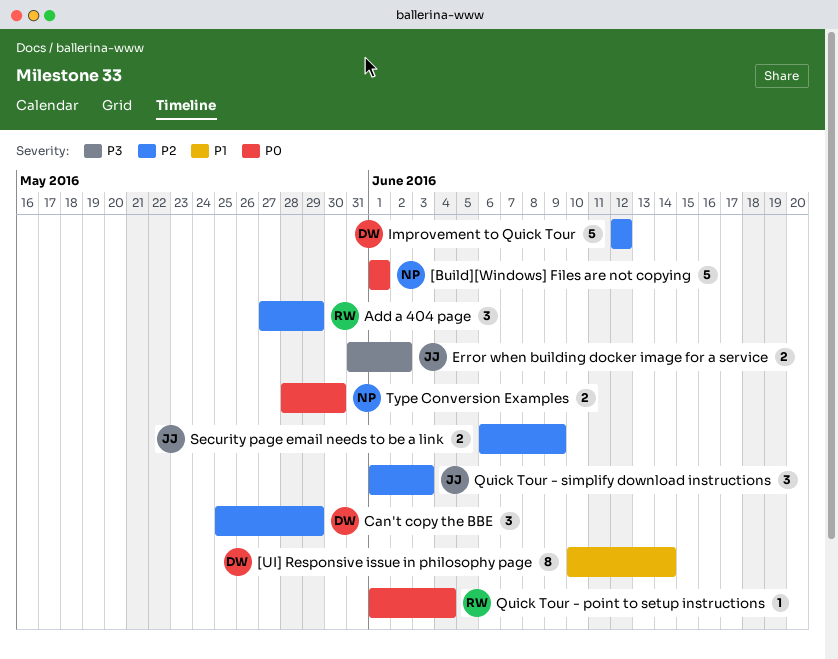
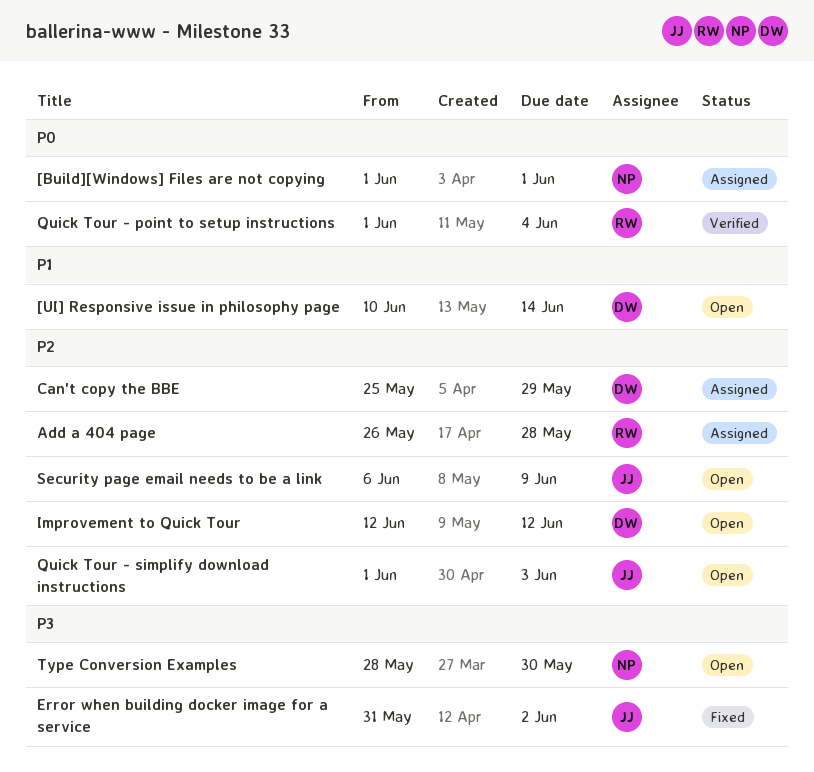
Add a 404 page, start: May 27 -> May 26
Add a 404 page, due: May 29 -> May 28
Type Conversion Examples, priority: P0 -> P3

